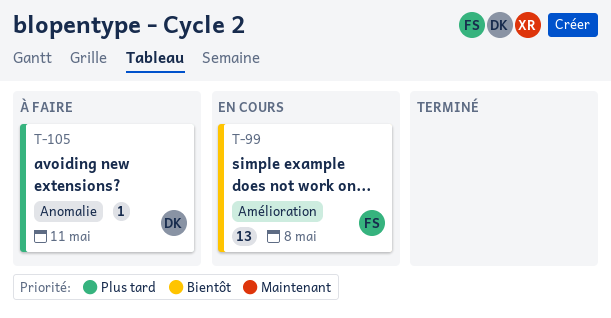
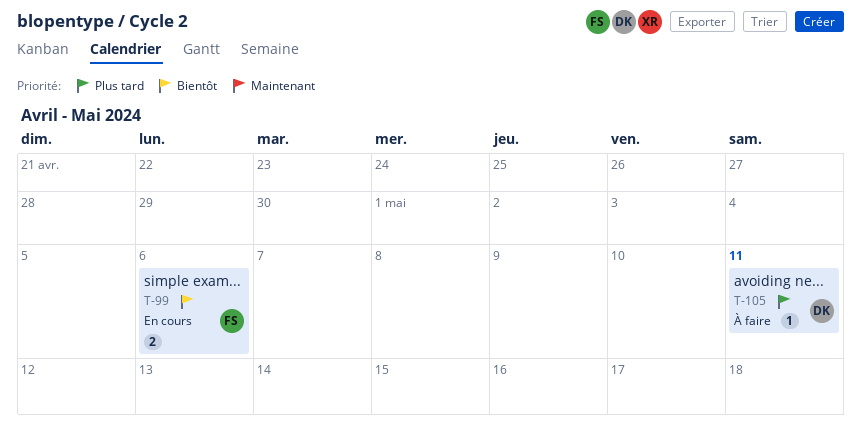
T-99, estimate: 13 -> 2
T-99, due: May 8 -> May 6

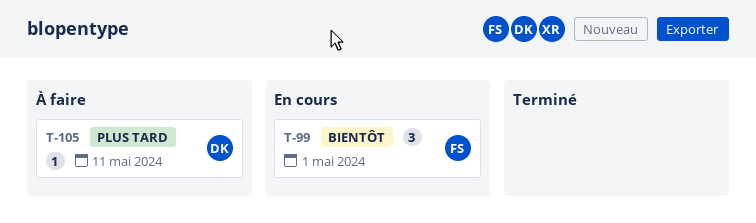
T-99, estimate: 2 -> 3
T-99, due: May 6 -> May 1

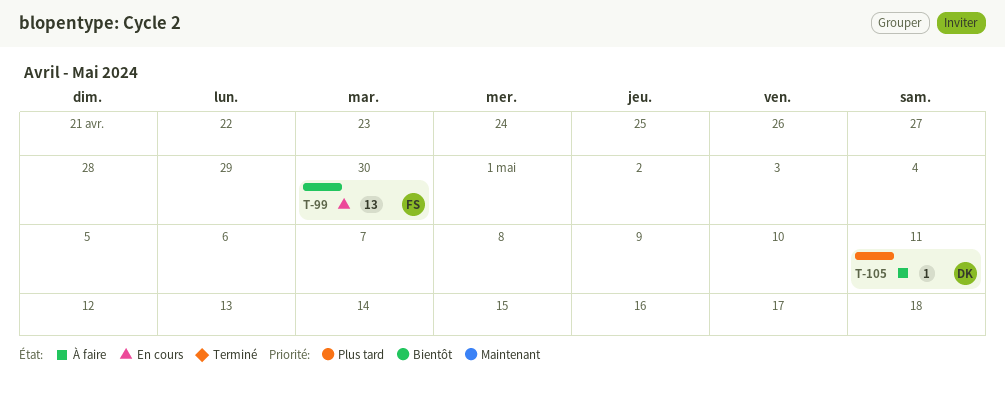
T-99, estimate: 3 -> 13
T-99, due: May 1 -> Apr 30

